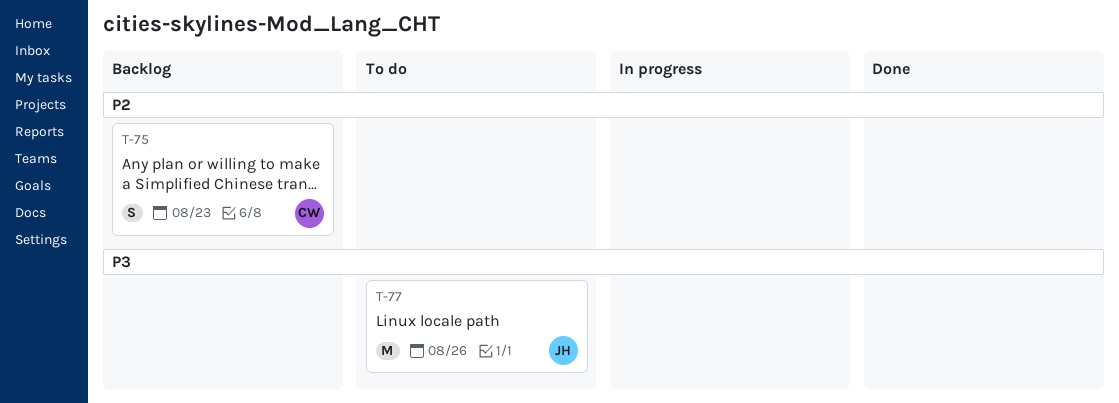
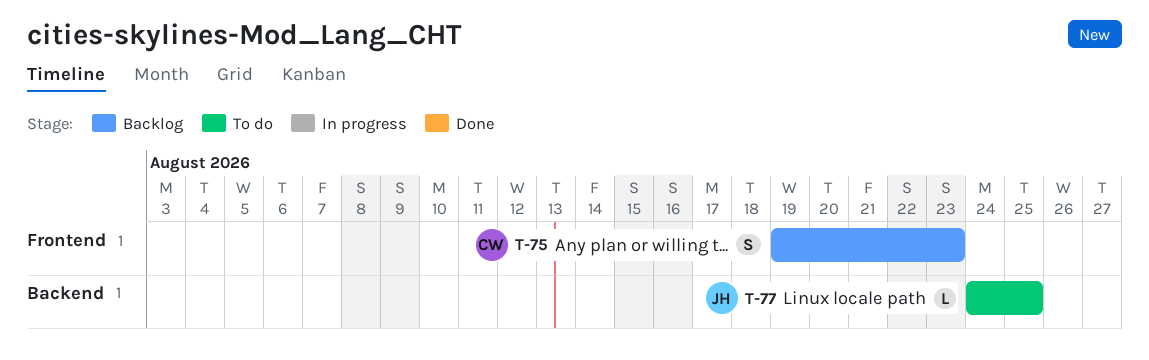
T-77, estimate: M -> L
T-77, due: Aug 26 -> Aug 25

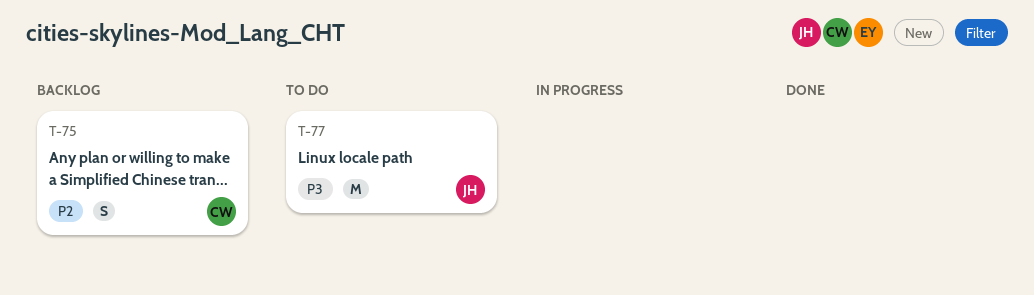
T-77, estimate: L -> M

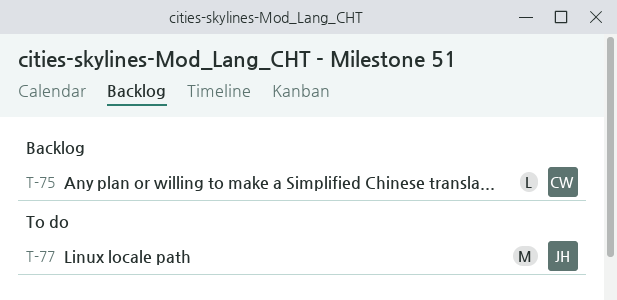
T-75, estimate: S -> L

